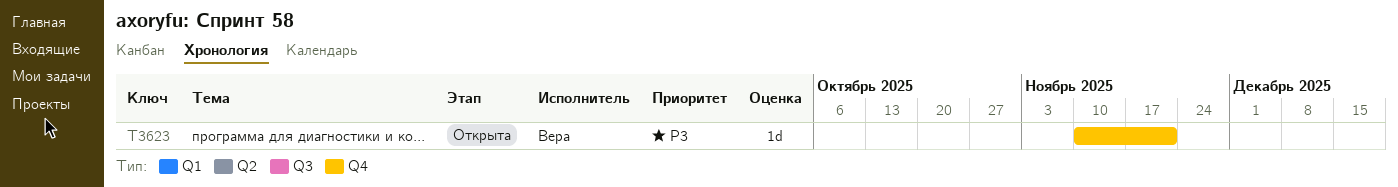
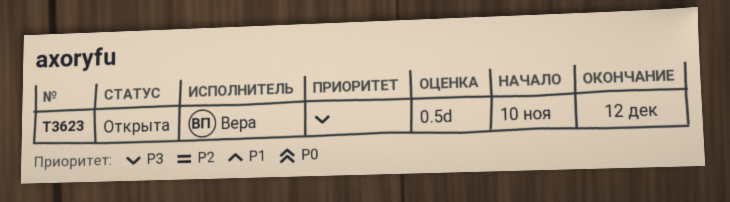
T3623, estimate: 1d -> 0.5d
T3623, due: Nov 21 -> Dec 12

